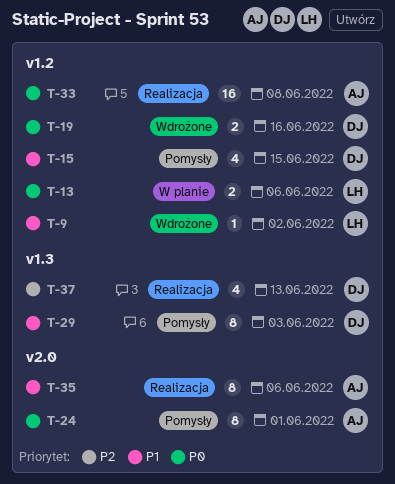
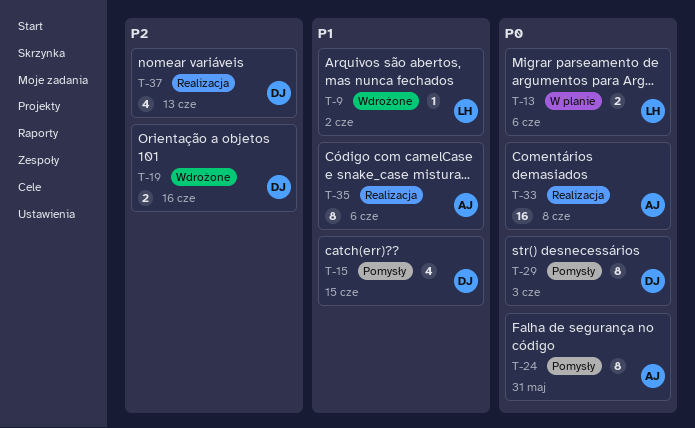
T-19, priority: P0 -> P2
T-24, due: Jun 1 -> May 31
T-29, priority: P1 -> P0

